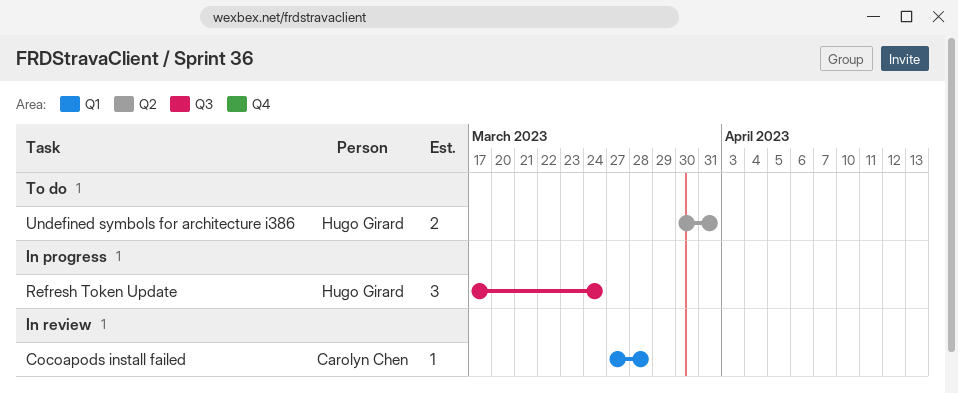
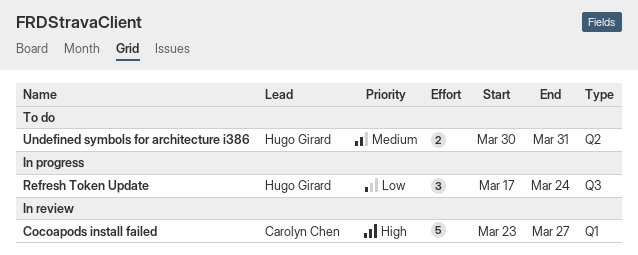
Cocoapods install failed, estimate: 1 -> 5
Cocoapods install failed, start: Mar 27 -> Mar 23
Cocoapods install failed, due: Mar 28 -> Mar 27

